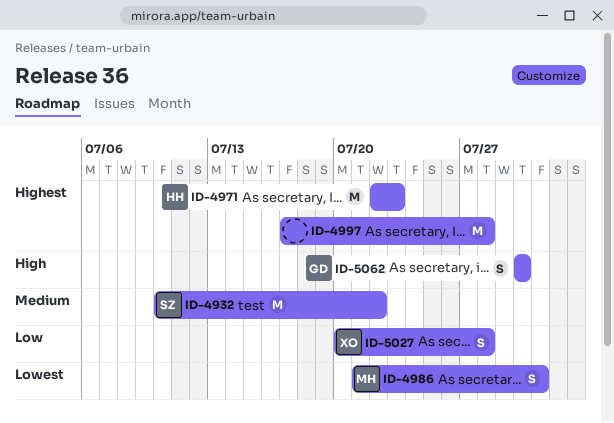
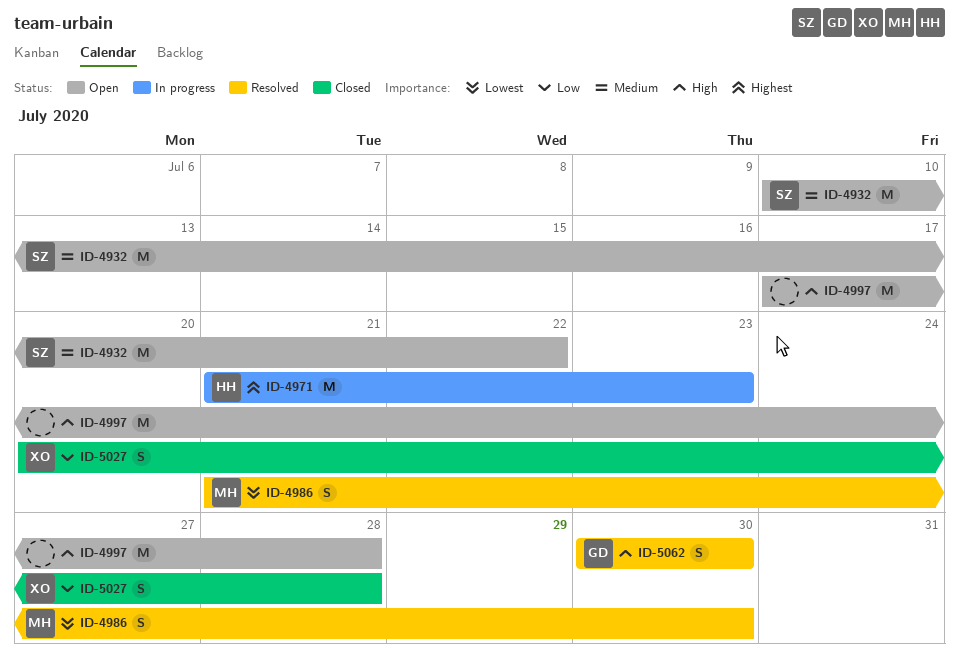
ID-4971, start: Jul 22 -> Jul 21
ID-4986, due: Jul 31 -> Jul 30
ID-4997, priority: Highest -> High

